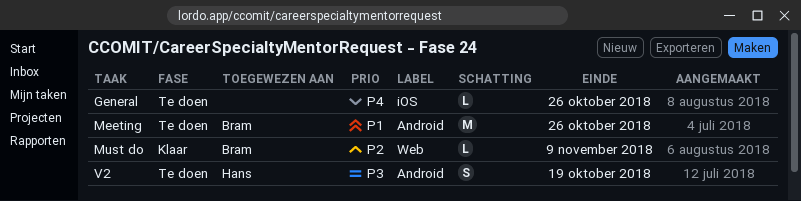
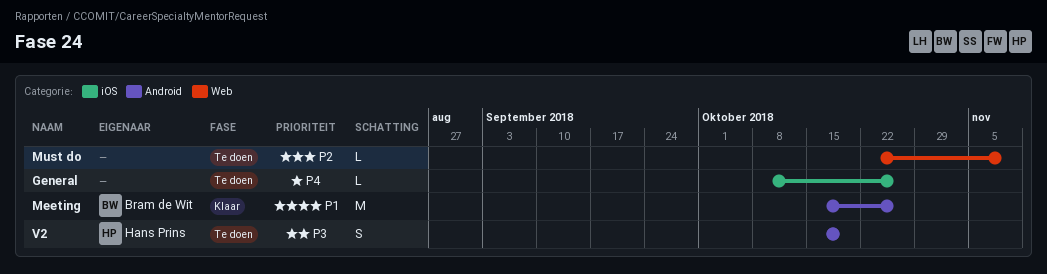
Meeting, status: Te doen -> Klaar
Must do, status: Klaar -> Te doen
Must do, owner: Bram de Wit -> none

